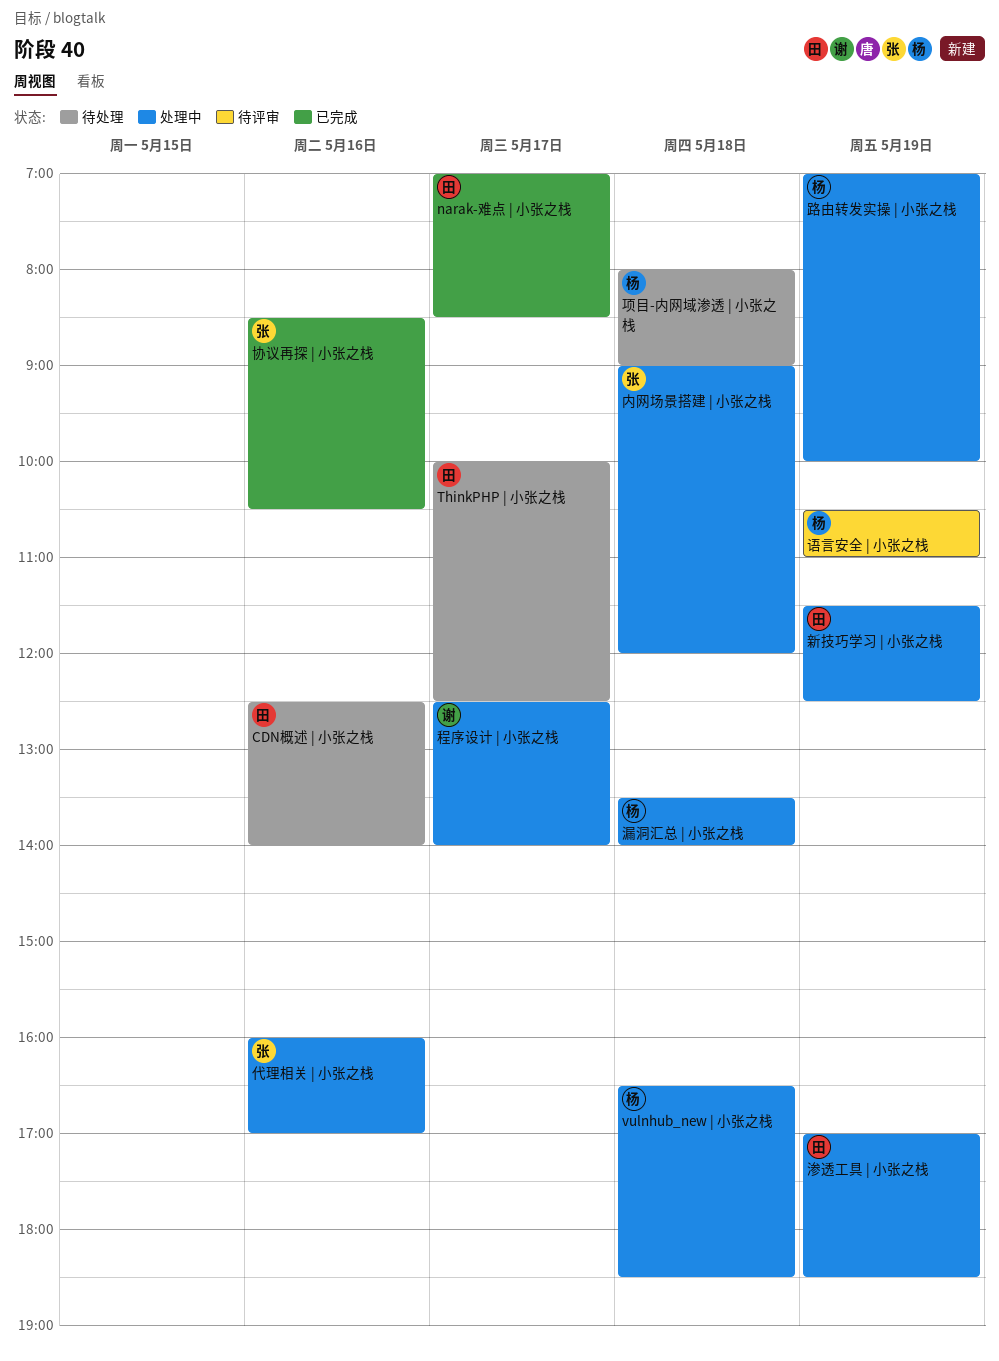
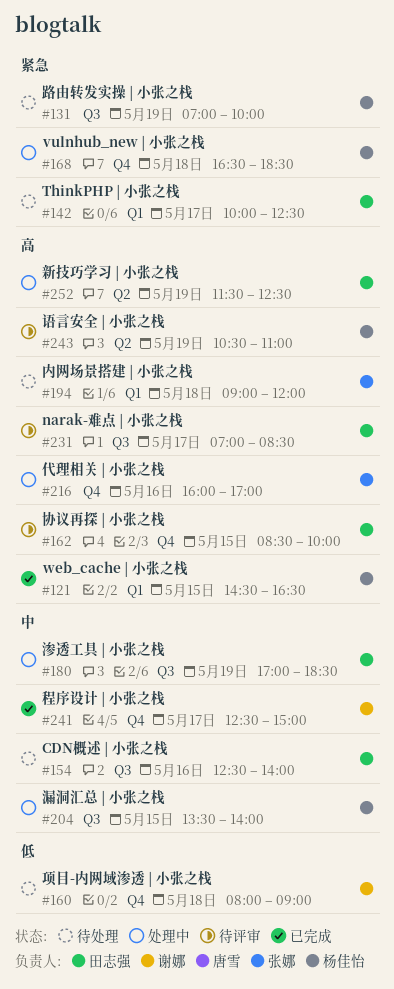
narak-难点 | 小张之栈, status: 已完成 -> 待评审
web_cache | 小张之栈: none -> present
内网场景搭建 | 小张之栈, status: 处理中 -> 待处理
协议再探 | 小张之栈, status: 已完成 -> 待评审
协议再探 | 小张之栈, owner: 张娜 -> 田志强
协议再探 | 小张之栈, day: May 16 -> May 15
协议再探 | 小张之栈, ends: 10:30 -> 10:00
漏洞汇总 | 小张之栈, day: May 18 -> May 15
程序设计 | 小张之栈, status: 处理中 -> 已完成
程序设计 | 小张之栈, ends: 14:00 -> 15:00
路由转发实操 | 小张之栈, status: 处理中 -> 待处理
项目-内网域渗透 | 小张之栈, owner: 杨佳怡 -> 谢娜

